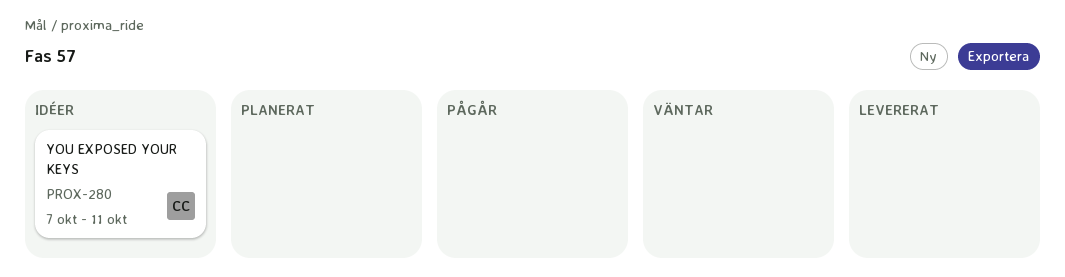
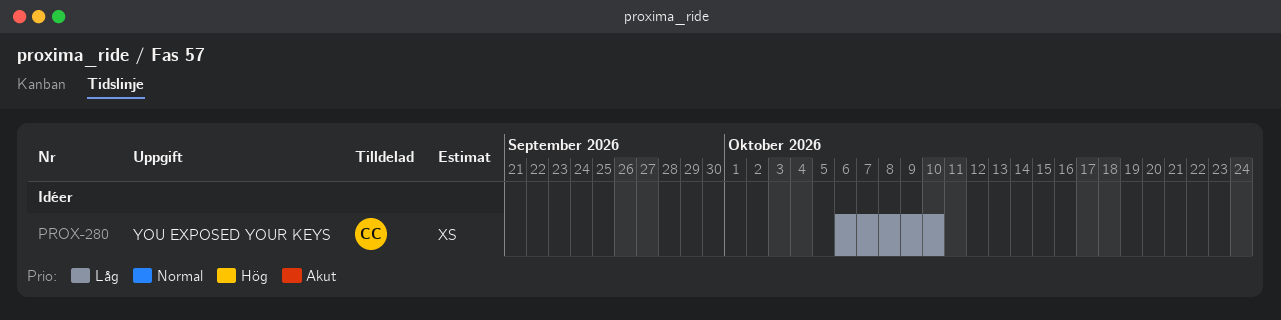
PROX-280, start: Oct 7 -> Oct 6
PROX-280, due: Oct 11 -> Oct 10

